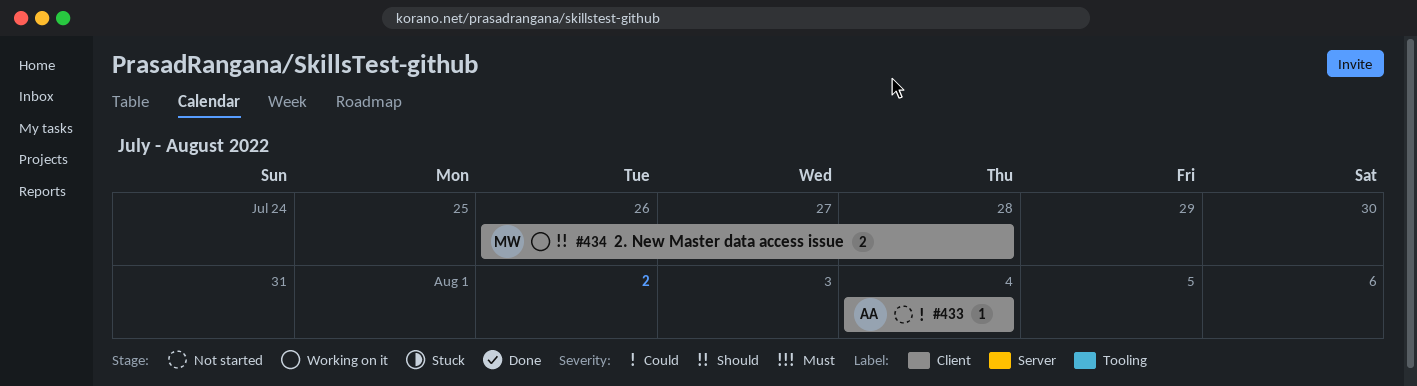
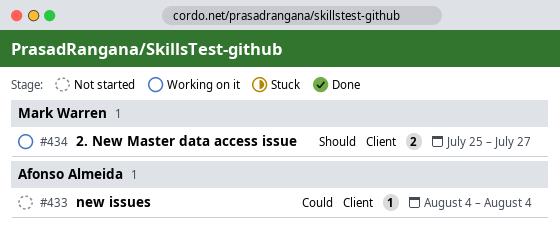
#434, start: Jul 26 -> Jul 25
#434, due: Jul 28 -> Jul 27

